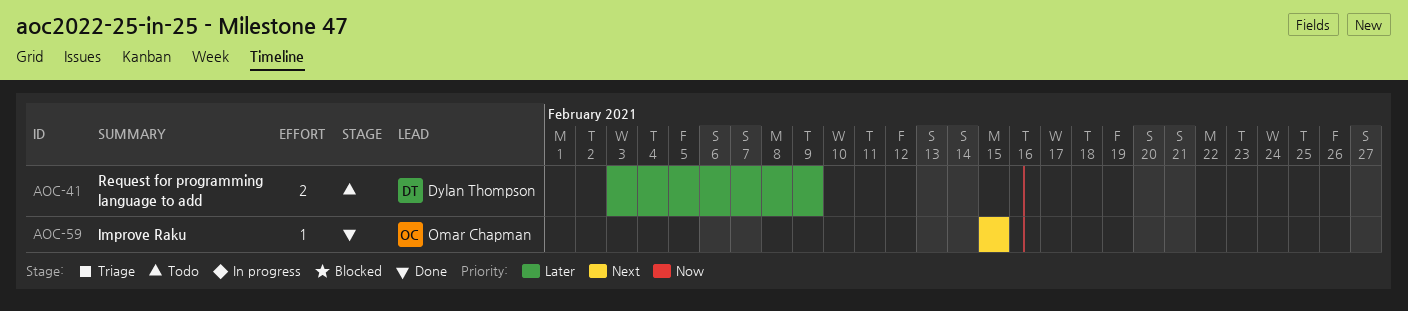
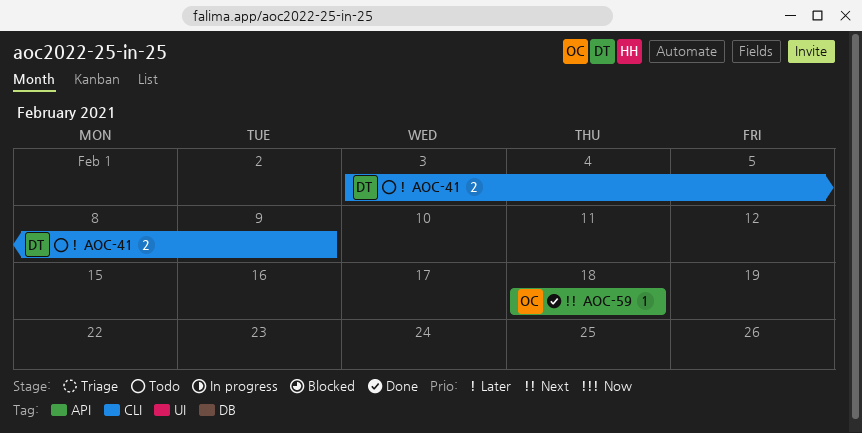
AOC-59, start: Feb 15 -> Feb 18
AOC-59, due: Feb 15 -> Feb 18

